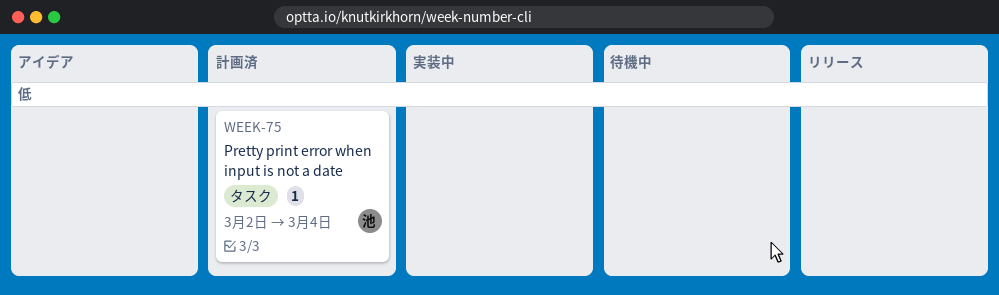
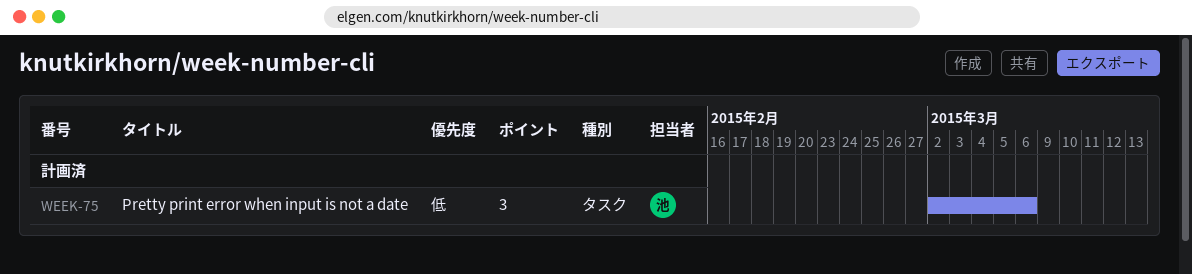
WEEK-75, estimate: 1 -> 3
WEEK-75, due: Mar 4 -> Mar 6

